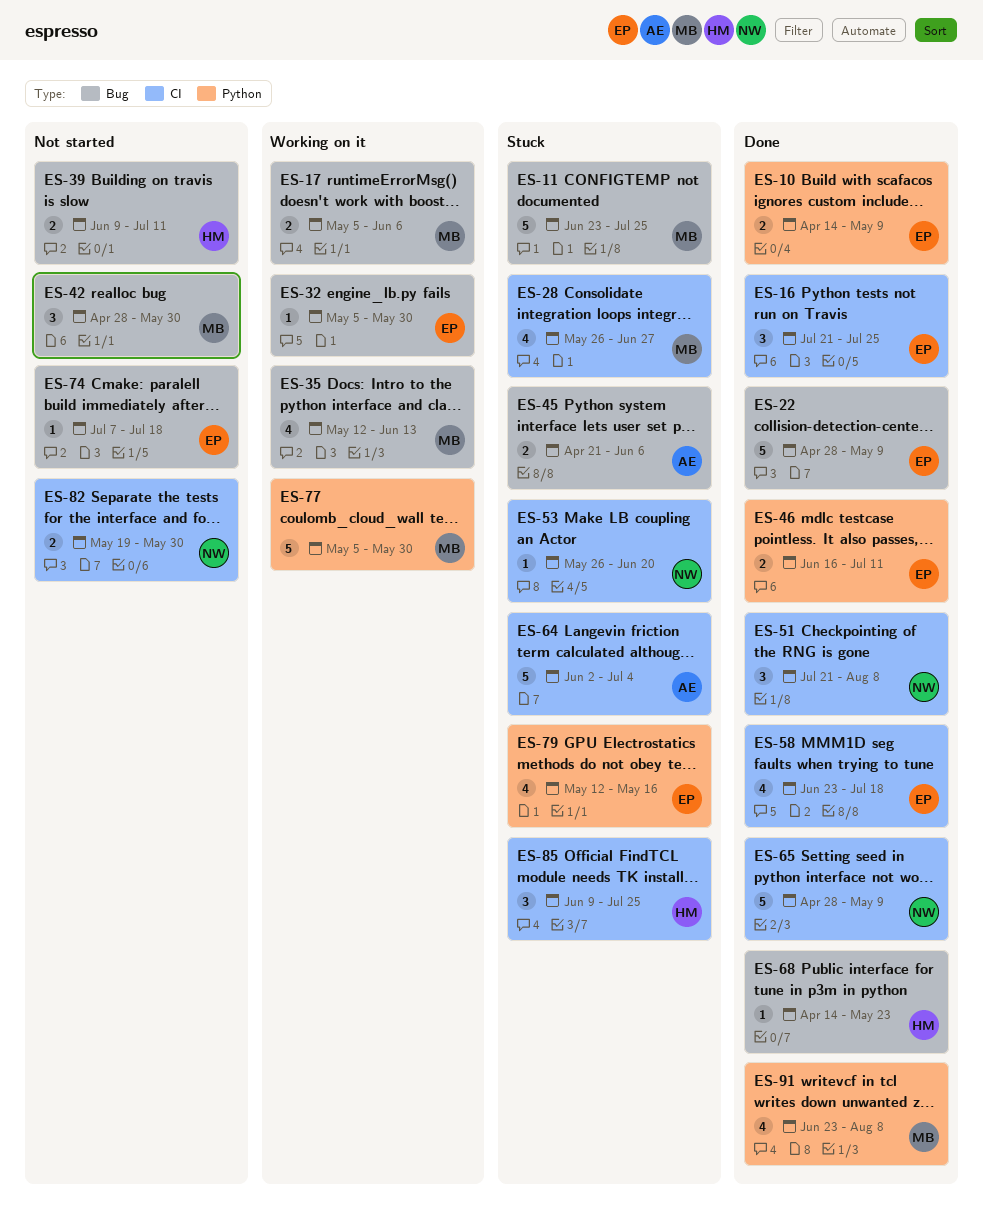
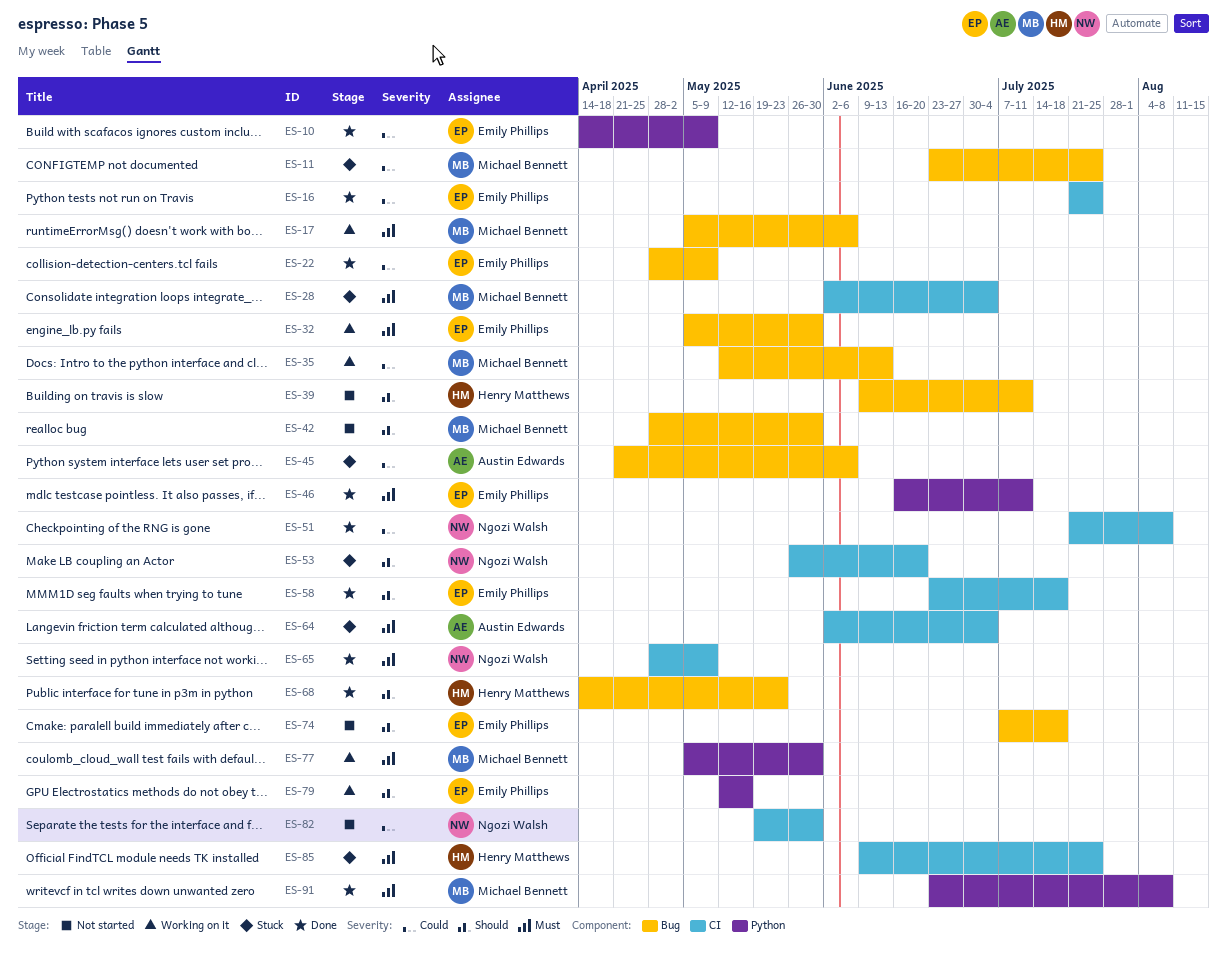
ES-28, start: May 26 -> Jun 2
ES-28, due: Jun 27 -> Jul 4
ES-79, status: Stuck -> Working on it

